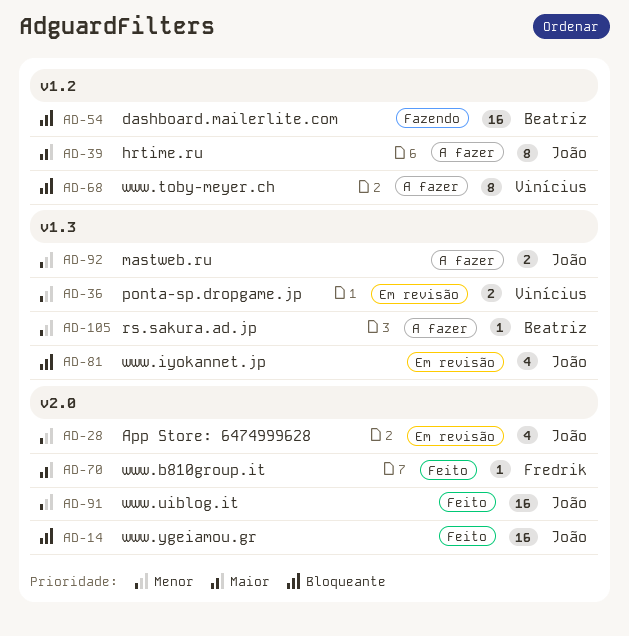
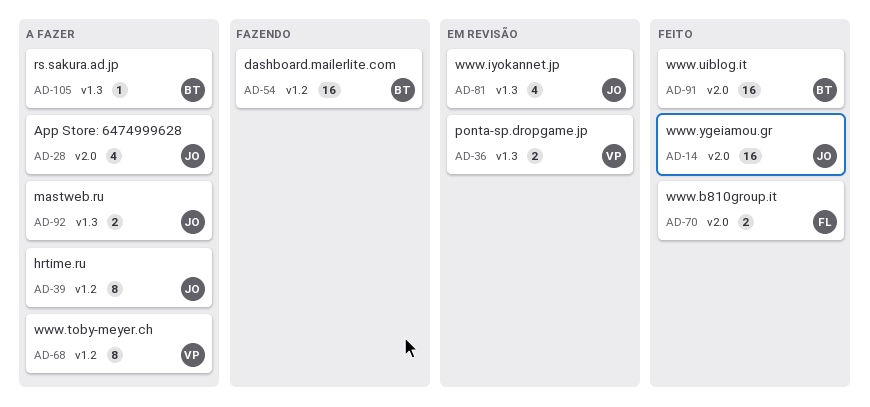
AD-28, status: Em revisão -> A fazer
AD-70, estimate: 1 -> 2
AD-91, owner: João -> Beatriz

